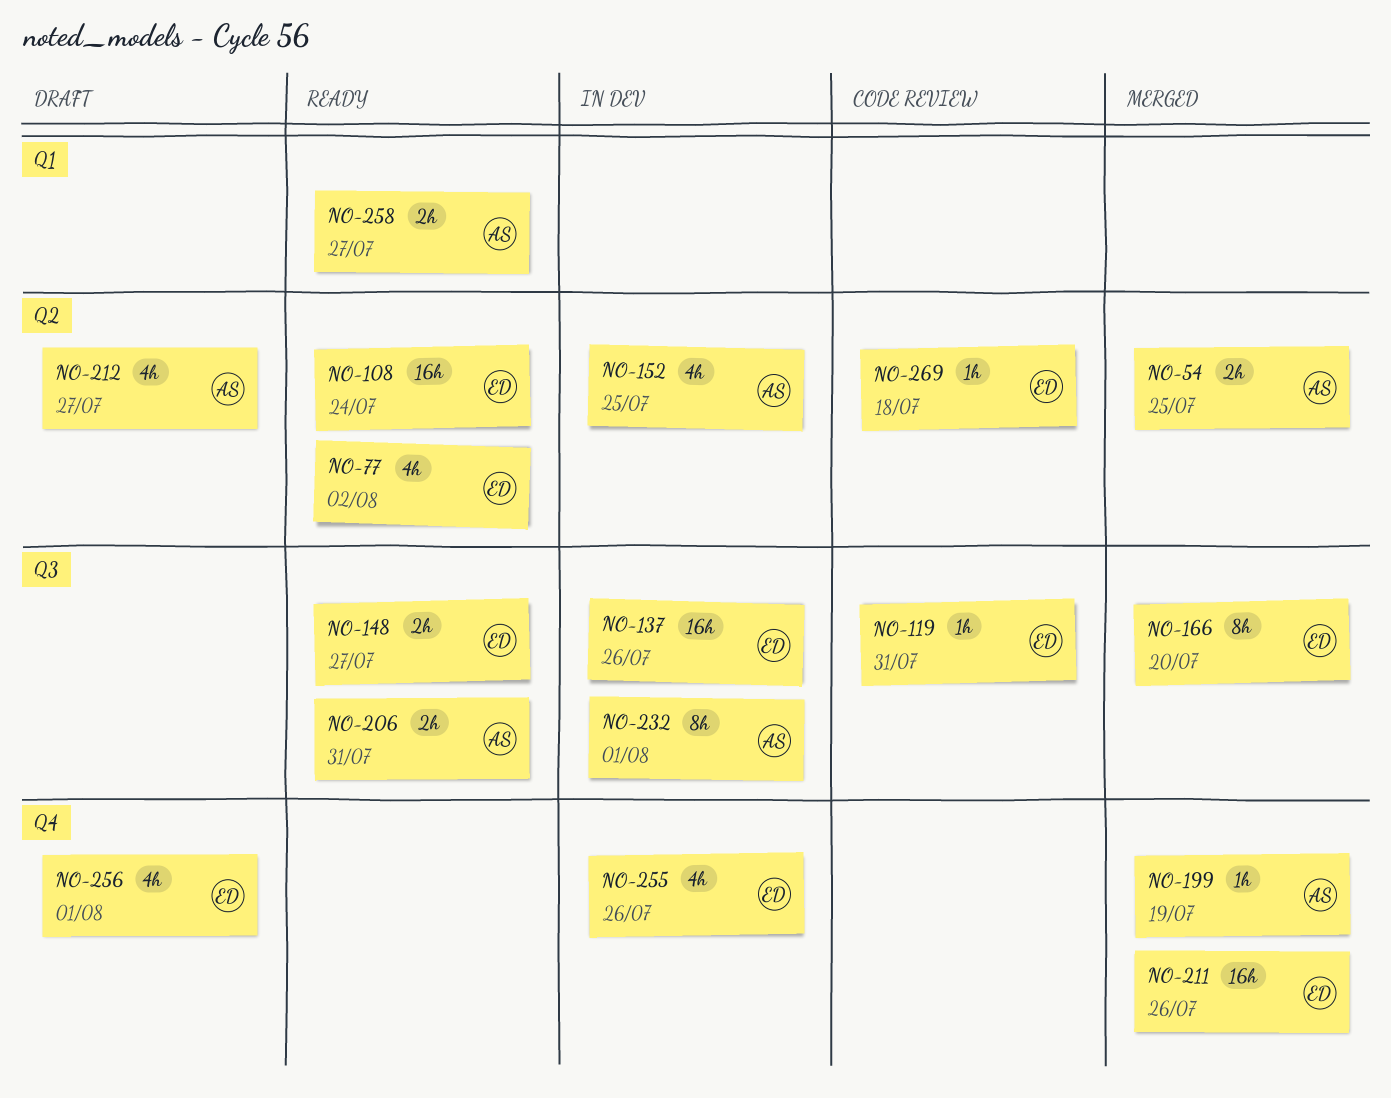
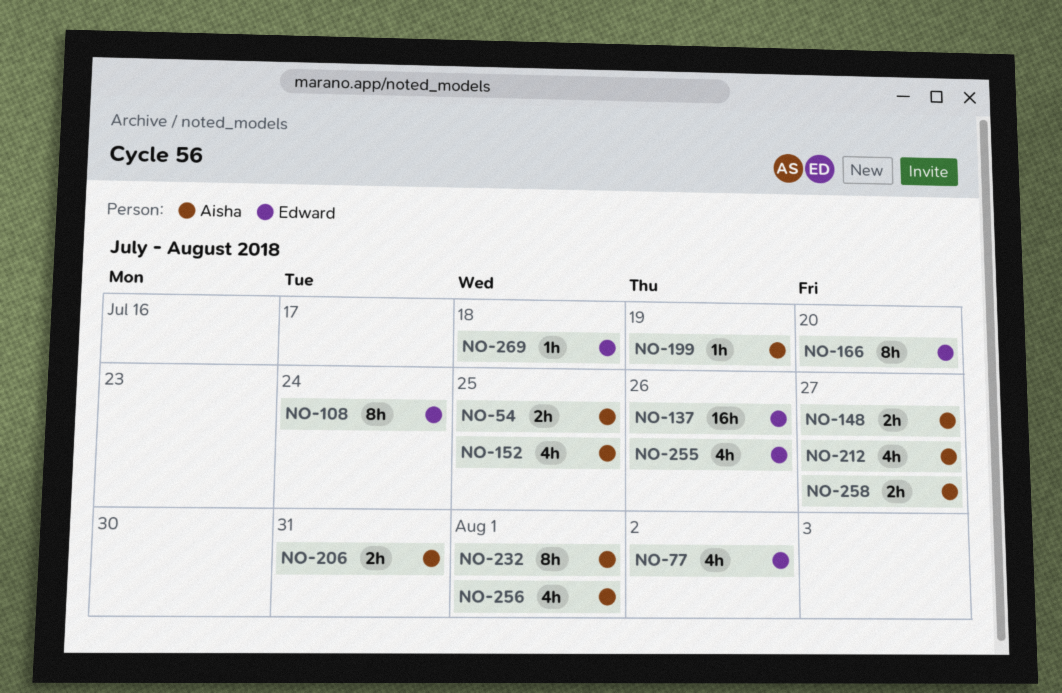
NO-108, estimate: 16h -> 8h
NO-119: present -> none
NO-148, owner: Edward -> Aisha
NO-211: present -> none
NO-256, owner: Edward -> Aisha

